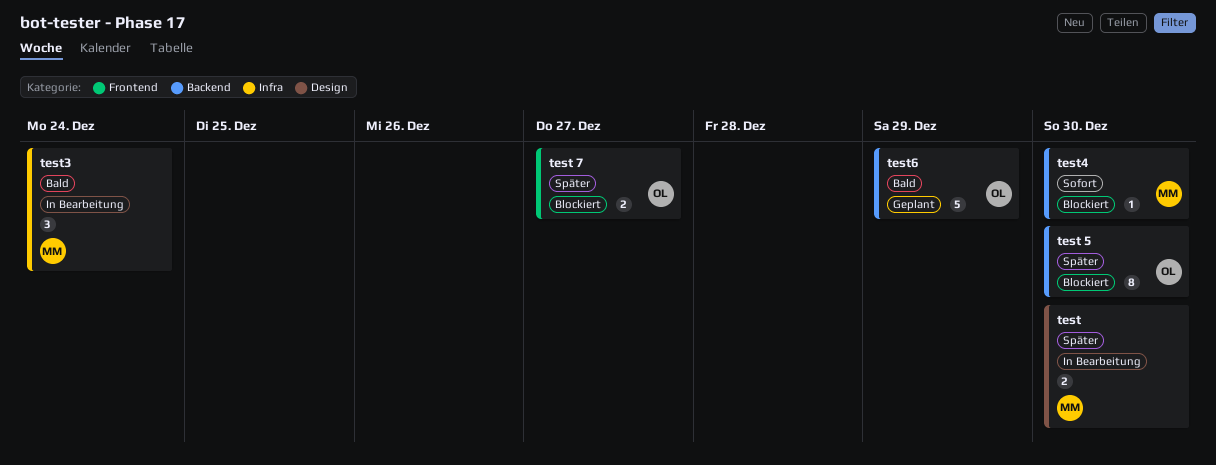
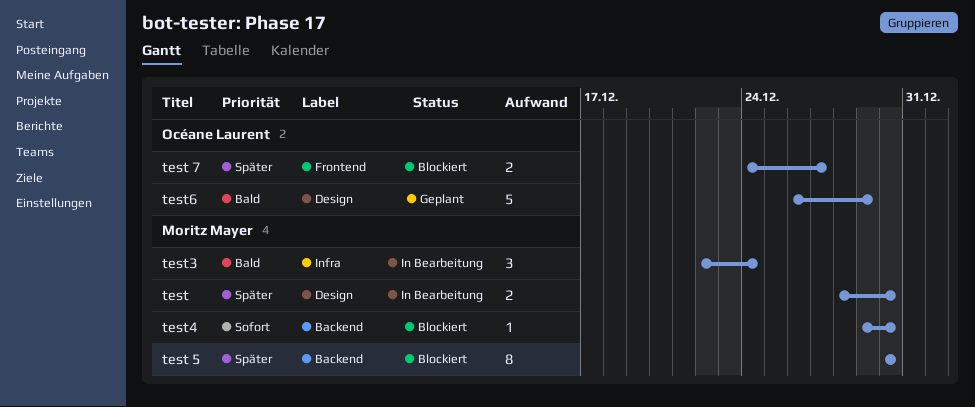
test 5, owner: Océane Laurent -> Moritz Mayer
test6, label: Backend -> Design

